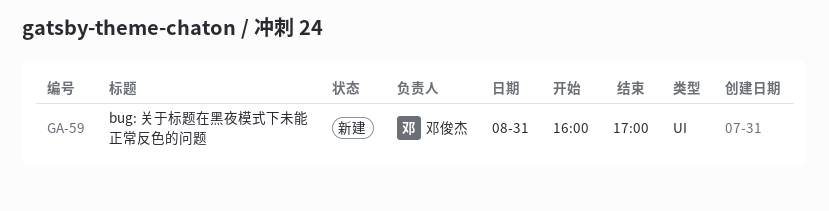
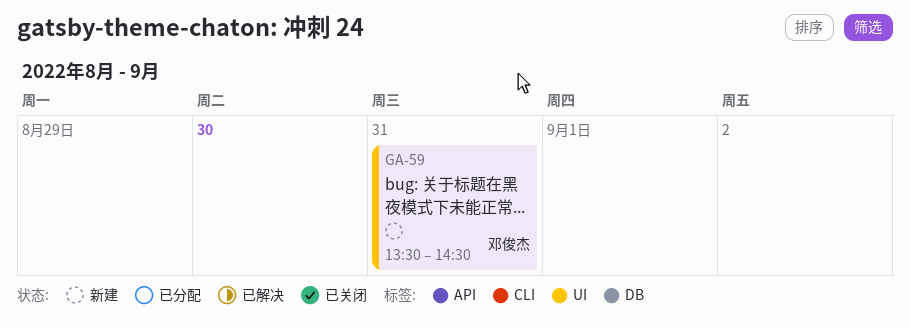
GA-59, begins: 16:00 -> 13:30
GA-59, ends: 17:00 -> 14:30

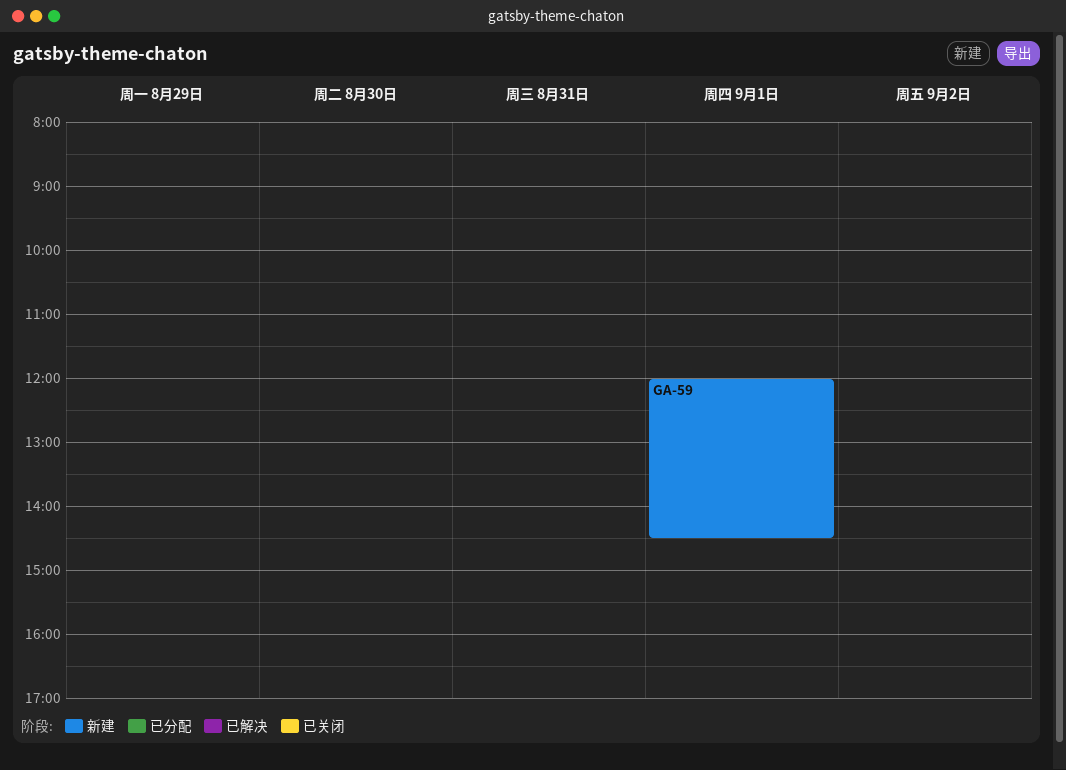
GA-59, day: Aug 31 -> Sep 1
GA-59, begins: 13:30 -> 12:00

